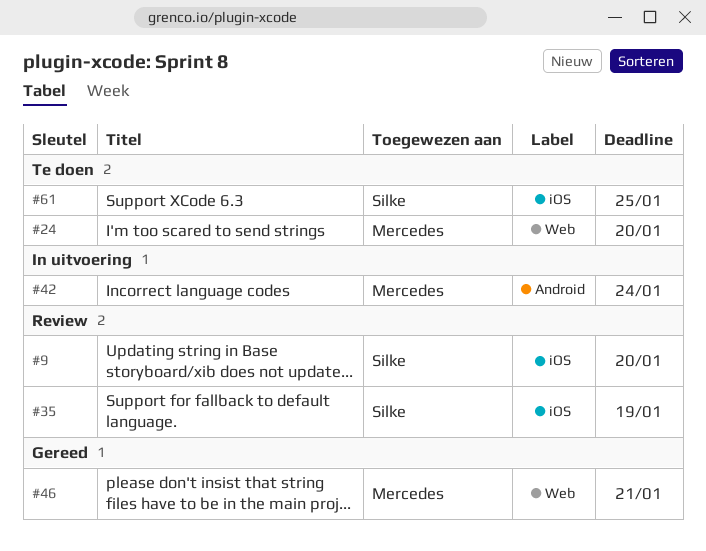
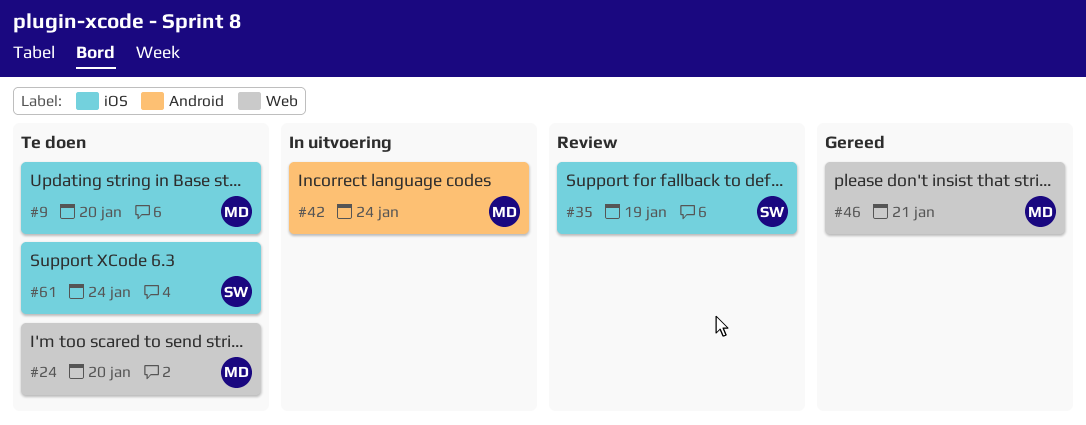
#9, status: Review -> Te doen
#9, owner: Silke -> Mercedes
#61, due: Jan 25 -> Jan 24

